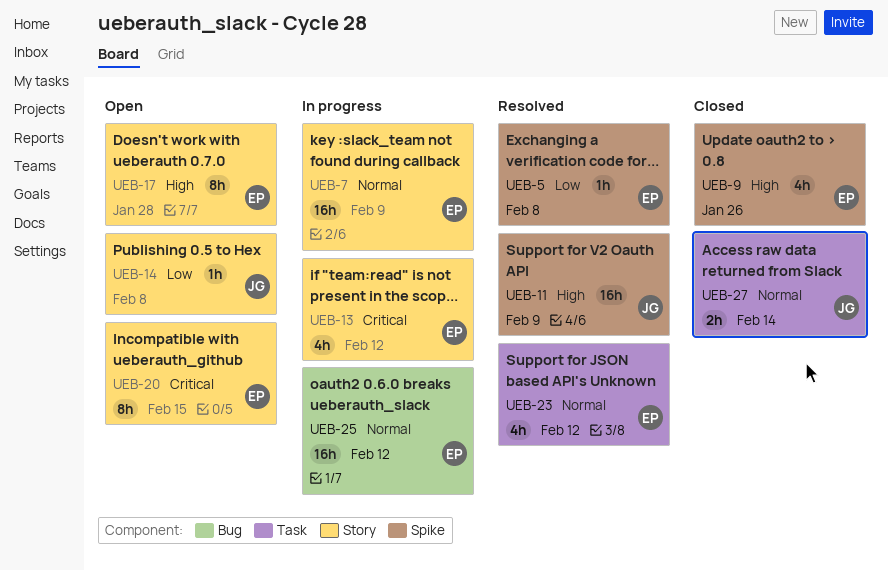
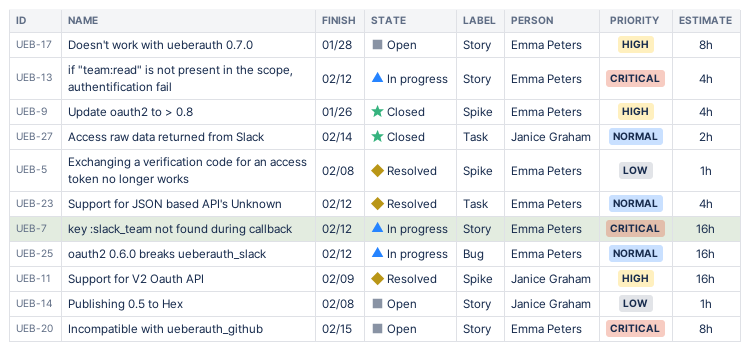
UEB-7, priority: Normal -> Critical
UEB-7, due: Feb 9 -> Feb 12

